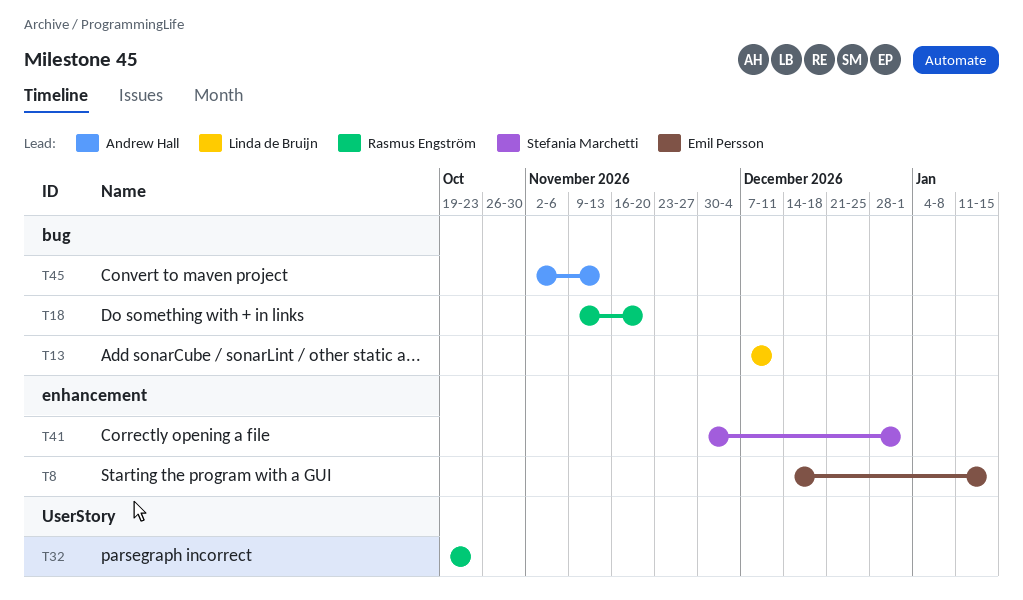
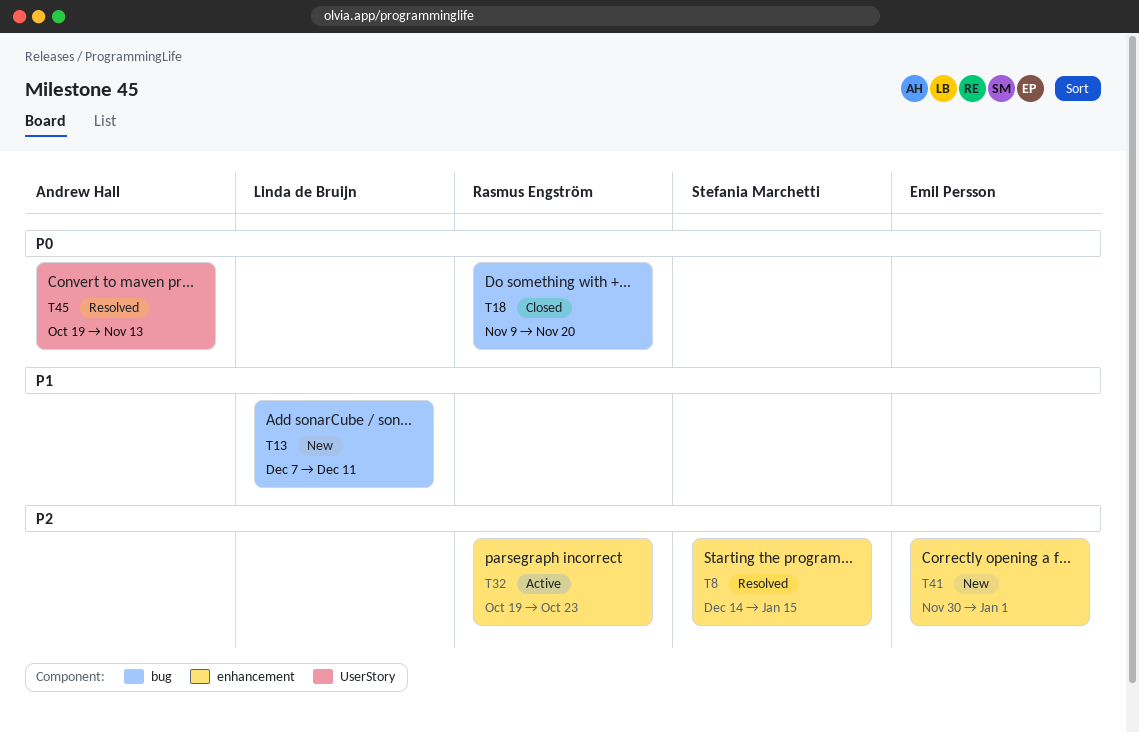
T8, owner: Emil Persson -> Stefania Marchetti
T32, label: UserStory -> enhancement
T41, owner: Stefania Marchetti -> Emil Persson
T45, label: bug -> UserStory
T45, start: Nov 2 -> Oct 19

